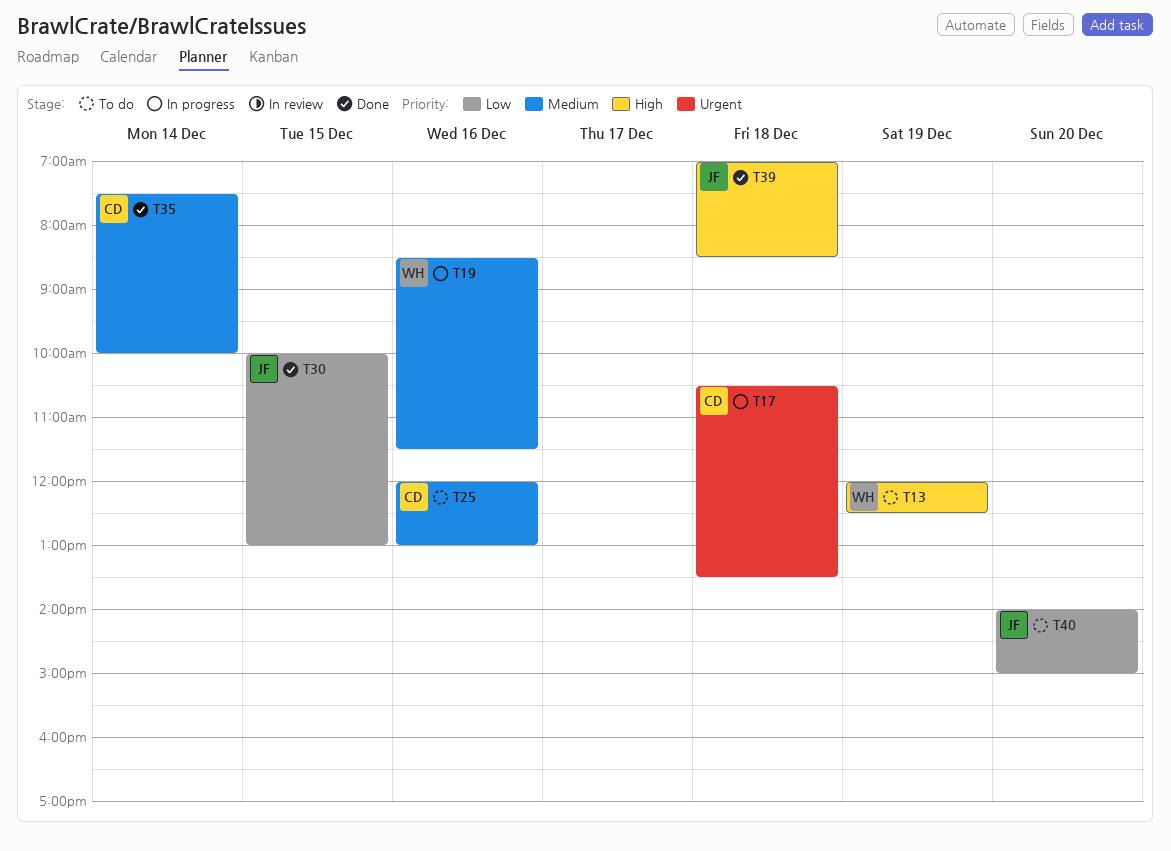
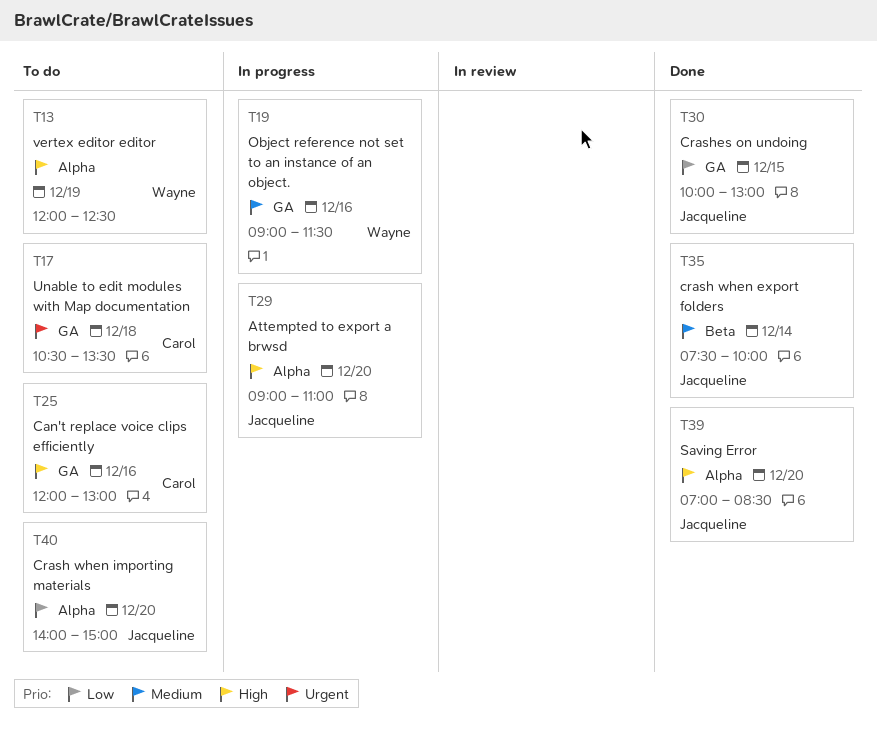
T17, status: In progress -> To do
T19, begins: 08:30 -> 09:00
T25, priority: Medium -> High
T29: none -> present
T35, owner: Carol -> Jacqueline
T39, day: Dec 18 -> Dec 20

